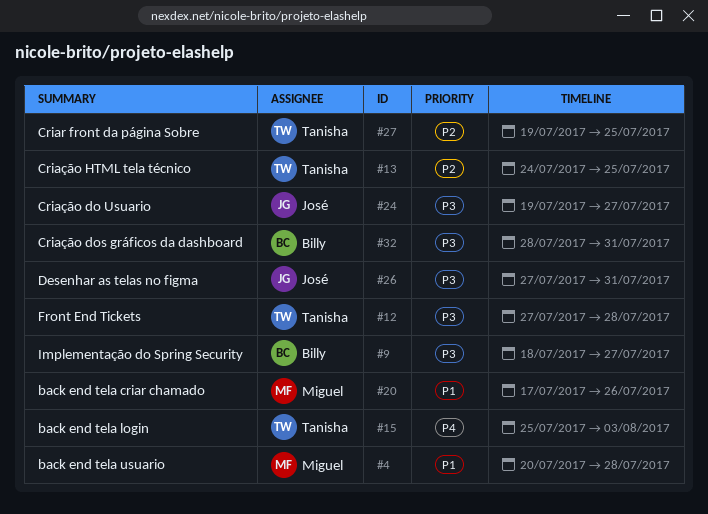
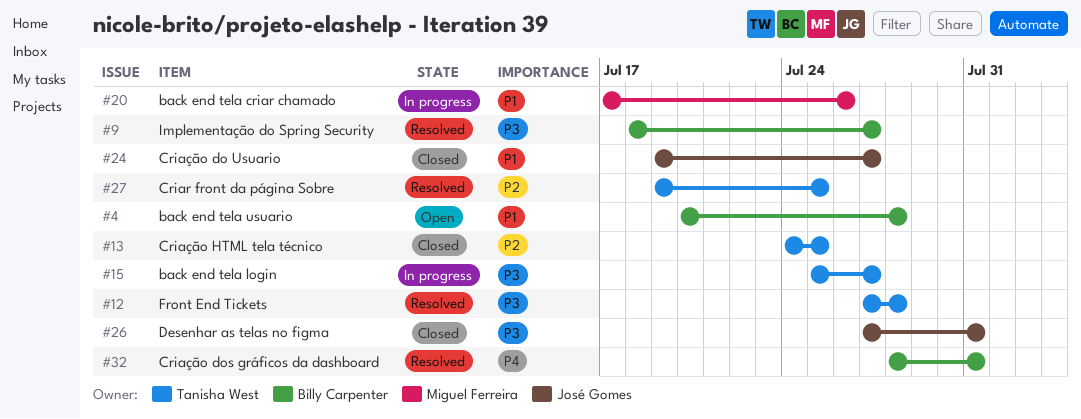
#4, owner: Miguel Ferreira -> Billy Carpenter
#15, priority: P4 -> P3
#15, due: Aug 3 -> Jul 27
#24, priority: P3 -> P1
#32, priority: P3 -> P4

